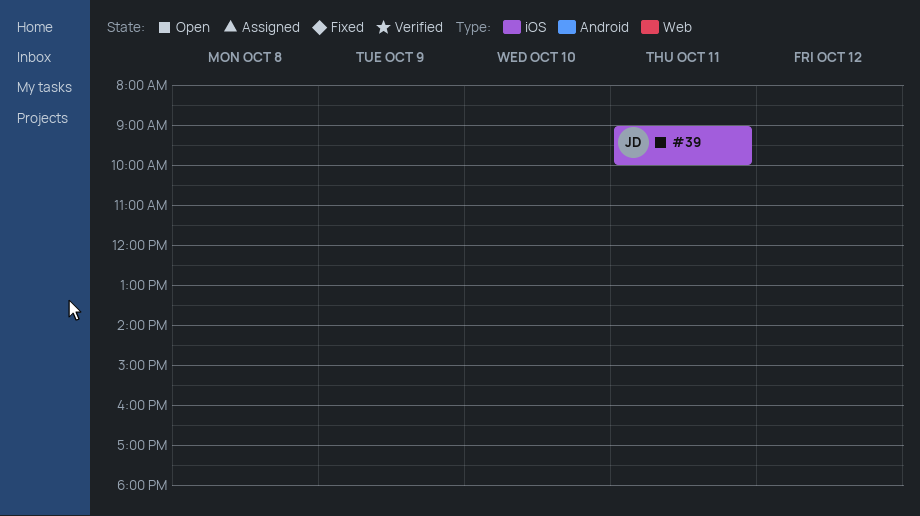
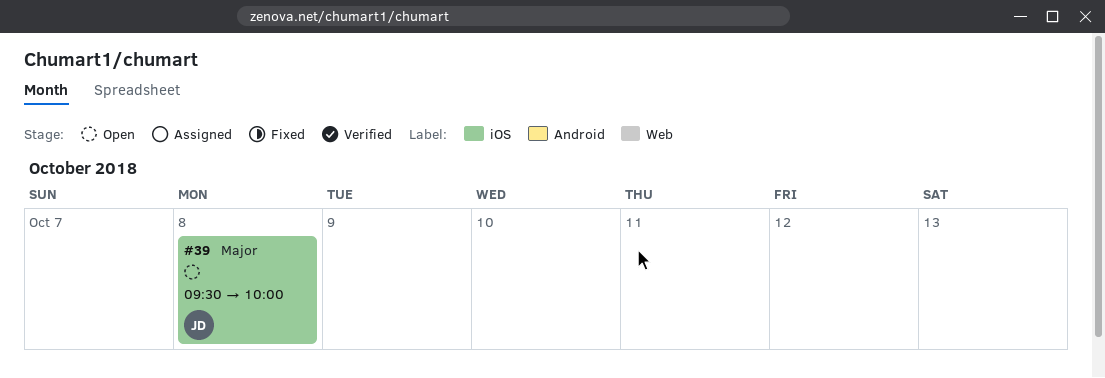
#39, day: Oct 11 -> Oct 8
#39, begins: 09:00 -> 09:30

